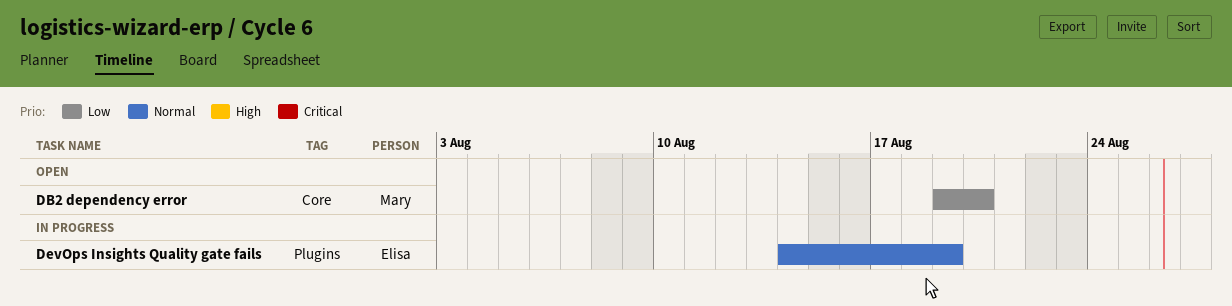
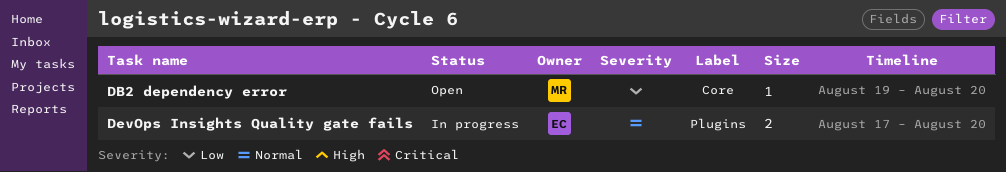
DevOps Insights Quality gate fails, start: Aug 14 -> Aug 17
DevOps Insights Quality gate fails, due: Aug 19 -> Aug 20

